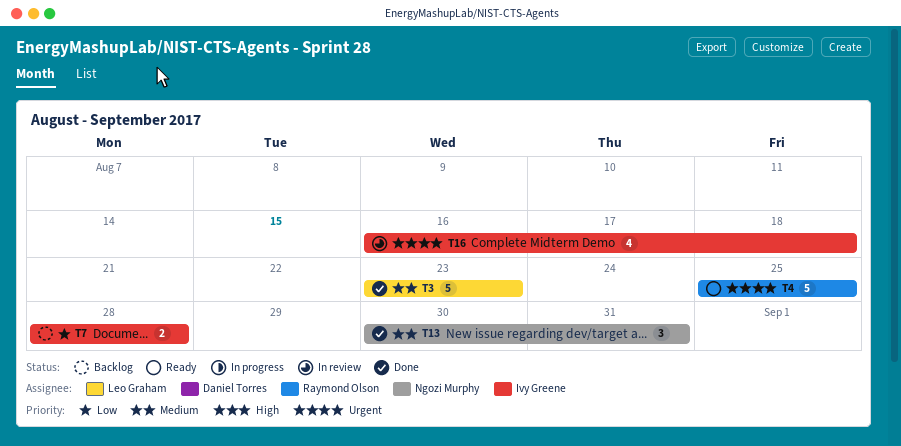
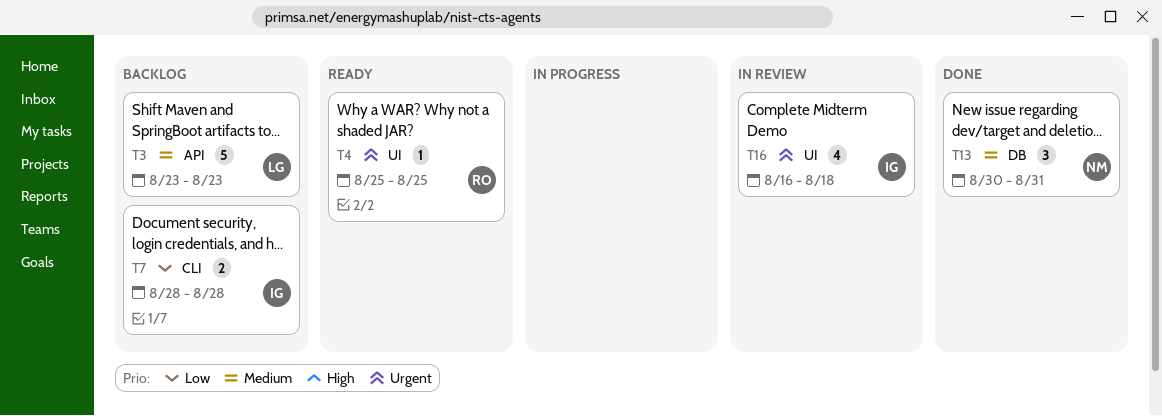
T3, status: Done -> Backlog
T4, estimate: 5 -> 1

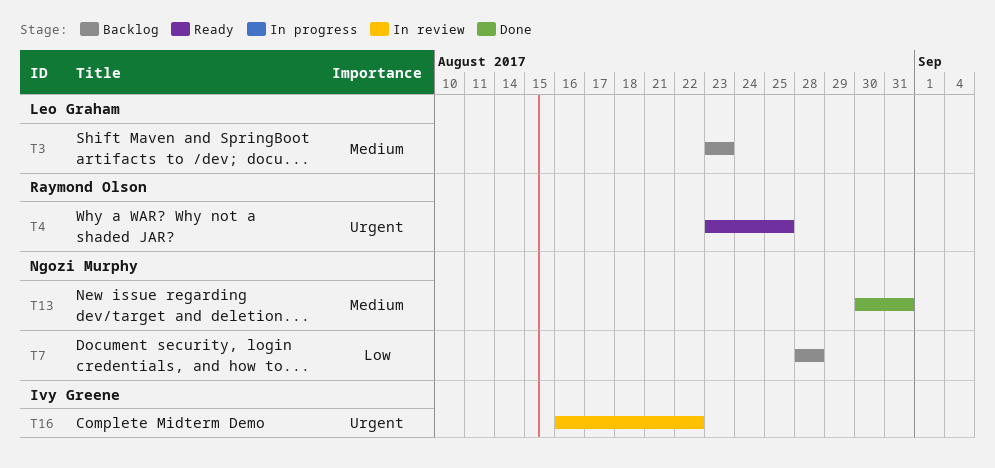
T4, start: Aug 25 -> Aug 23
T7, owner: Ivy Greene -> Ngozi Murphy
T16, due: Aug 18 -> Aug 22

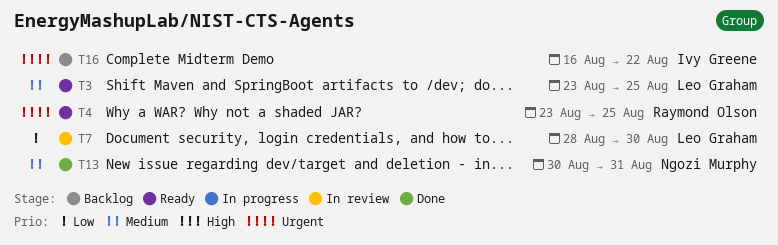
T3, status: Backlog -> Ready
T3, due: Aug 23 -> Aug 25
T7, status: Backlog -> In review
T7, owner: Ngozi Murphy -> Leo Graham
T7, due: Aug 28 -> Aug 30
T16, status: In review -> Backlog

